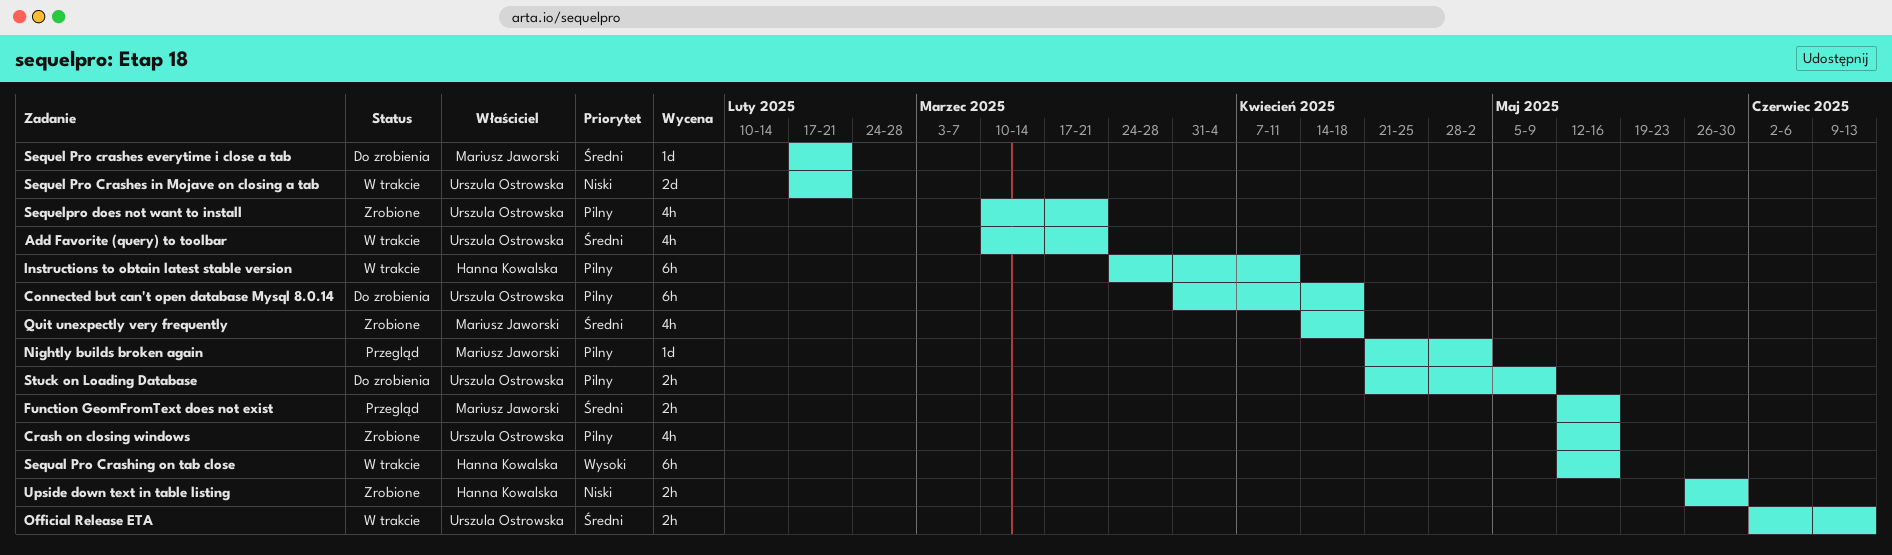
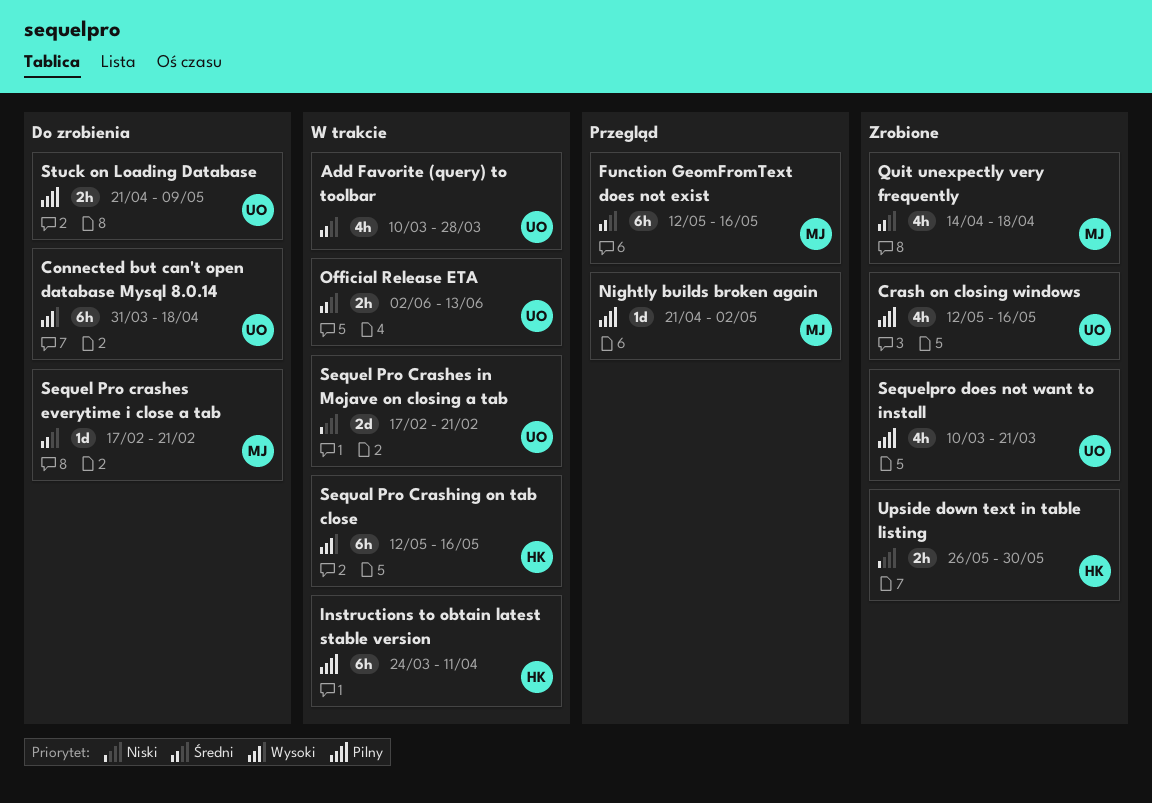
Add Favorite (query) to toolbar, due: Mar 21 -> Mar 28
Connected but can't open database Mysql 8.0.14, priority: Pilny -> Wysoki
Function GeomFromText does not exist, estimate: 2h -> 6h

